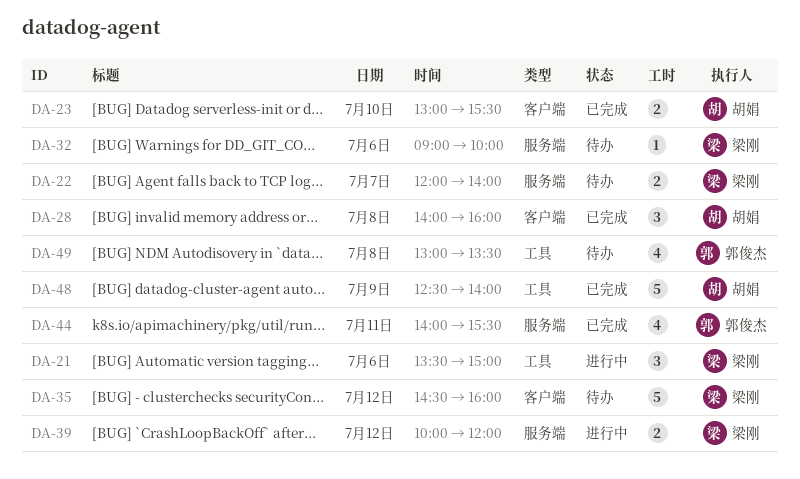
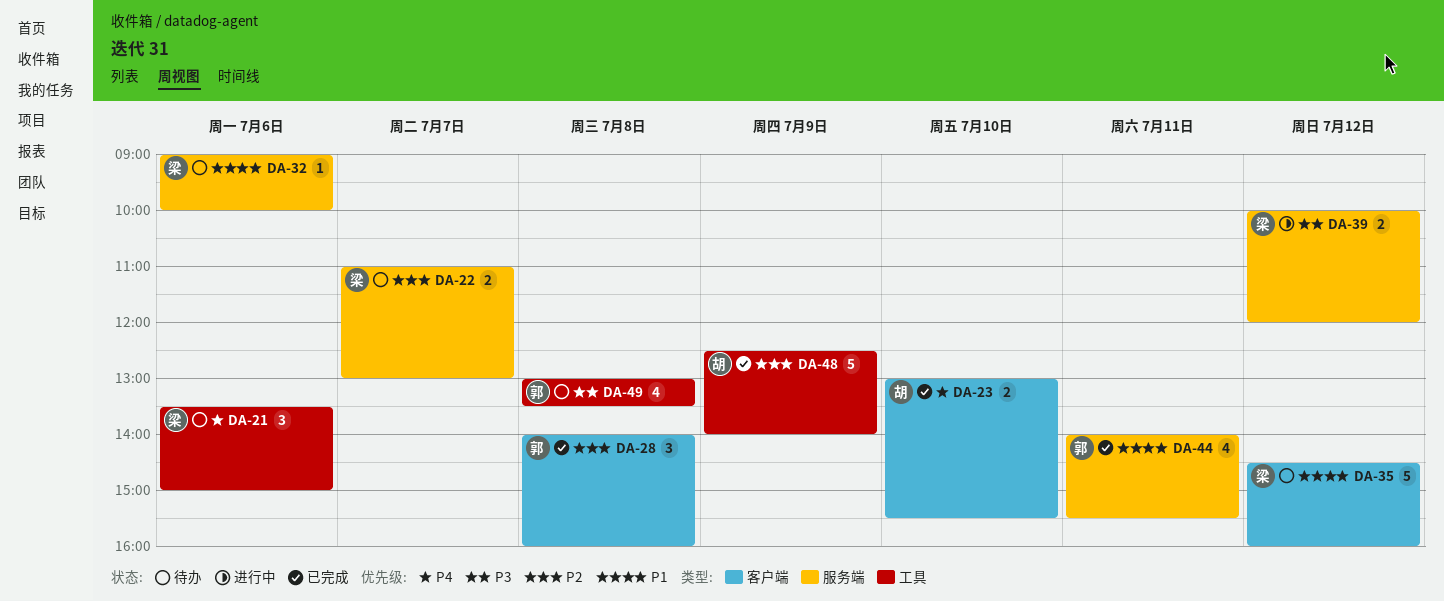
DA-21, status: 进行中 -> 待办
DA-22, begins: 12:00 -> 11:00
DA-22, ends: 14:00 -> 13:00
DA-28, owner: 胡娟 -> 郭俊杰

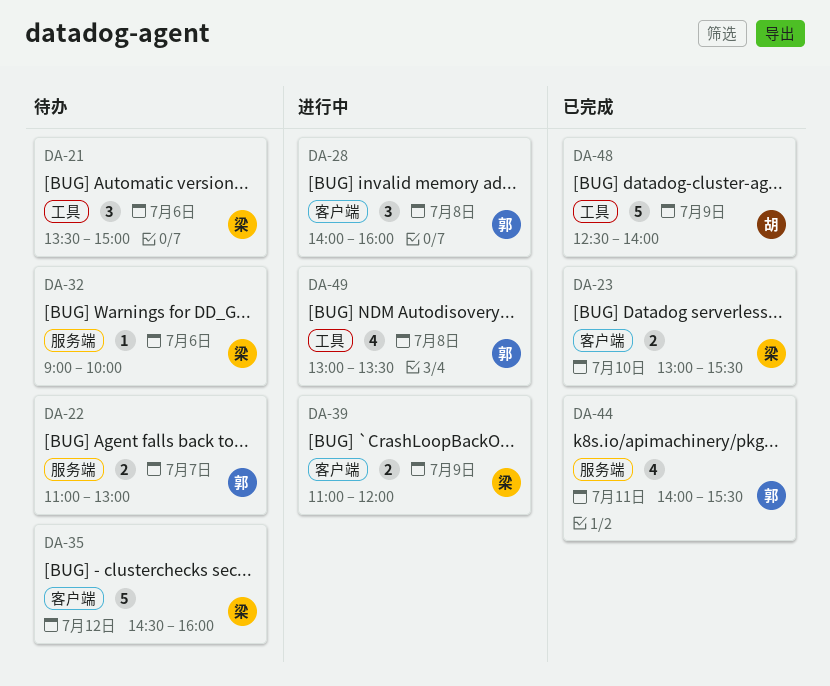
DA-22, owner: 梁 -> 郭
DA-23, owner: 胡 -> 梁
DA-28, status: 已完成 -> 进行中
DA-39, label: 服务端 -> 客户端
DA-39, day: Jul 12 -> Jul 9
DA-39, begins: 10:00 -> 11:00
DA-49, status: 待办 -> 进行中

